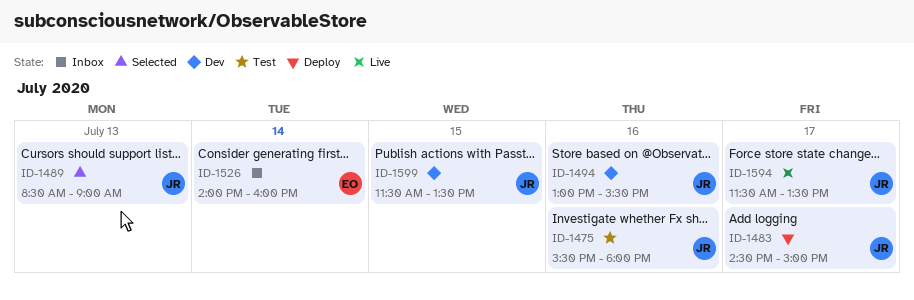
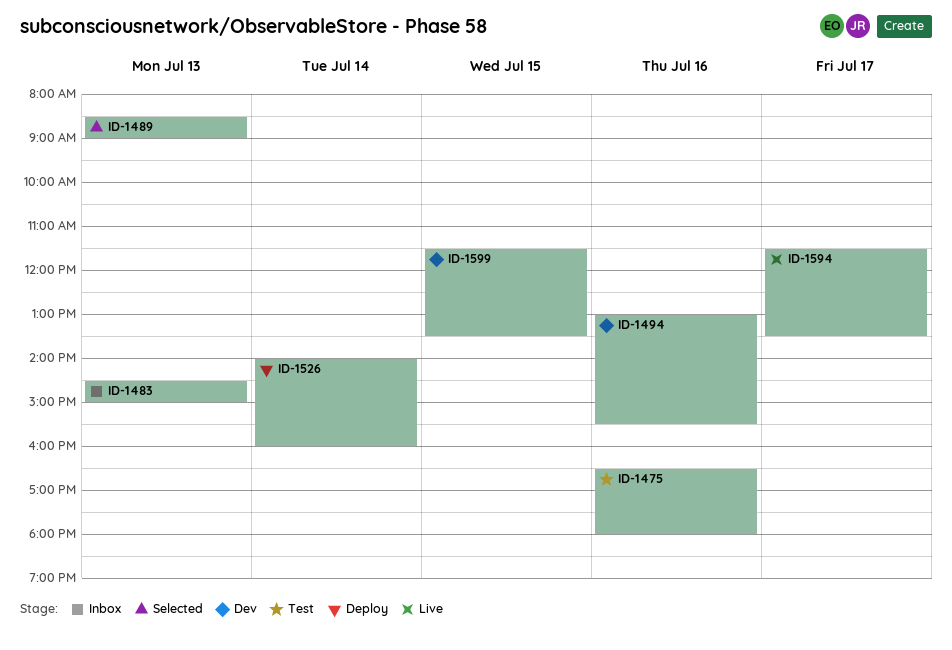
ID-1475, begins: 15:30 -> 16:30
ID-1483, status: Deploy -> Inbox
ID-1483, day: Jul 17 -> Jul 13
ID-1526, status: Inbox -> Deploy

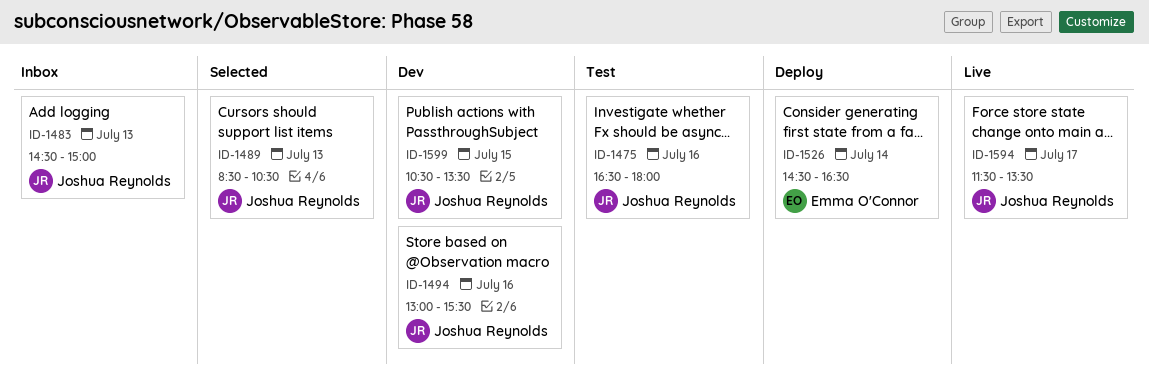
ID-1489, ends: 09:00 -> 10:30
ID-1526, begins: 14:00 -> 14:30
ID-1526, ends: 16:00 -> 16:30
ID-1599, begins: 11:30 -> 10:30

